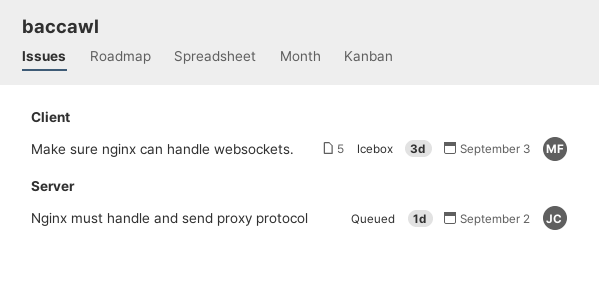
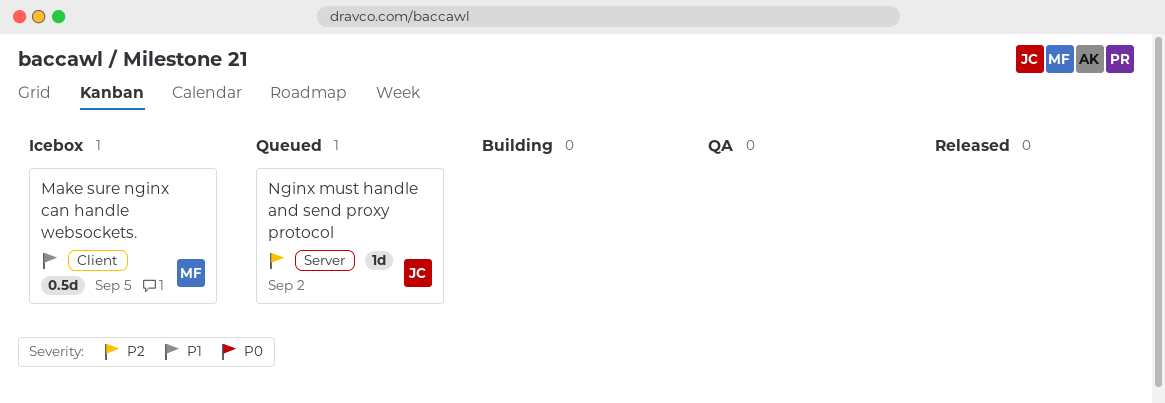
Make sure nginx can handle websockets., estimate: 3d -> 0.5d
Make sure nginx can handle websockets., due: Sep 3 -> Sep 5

